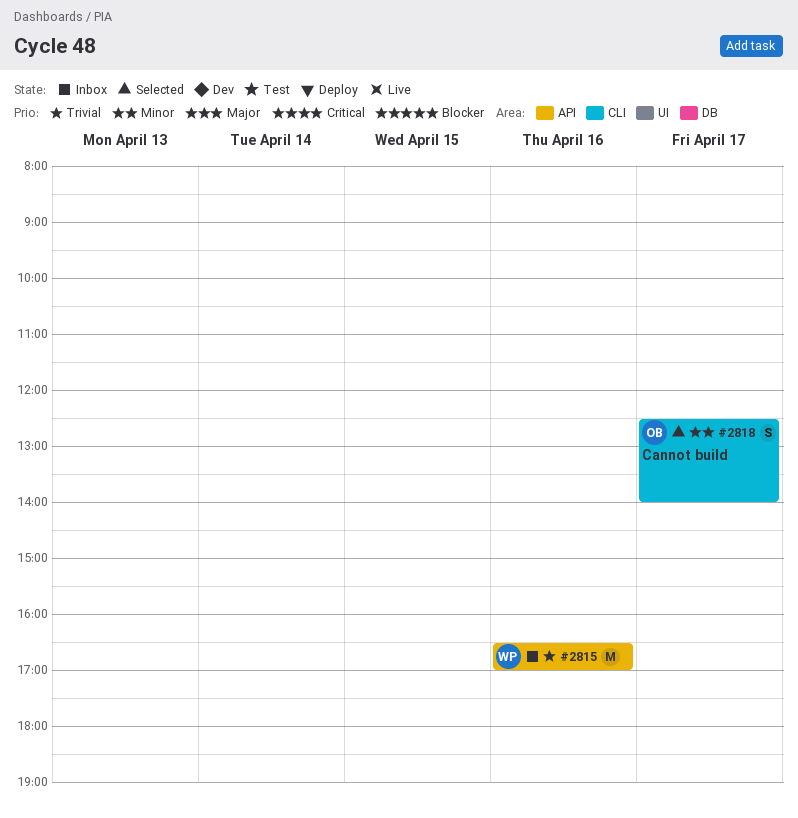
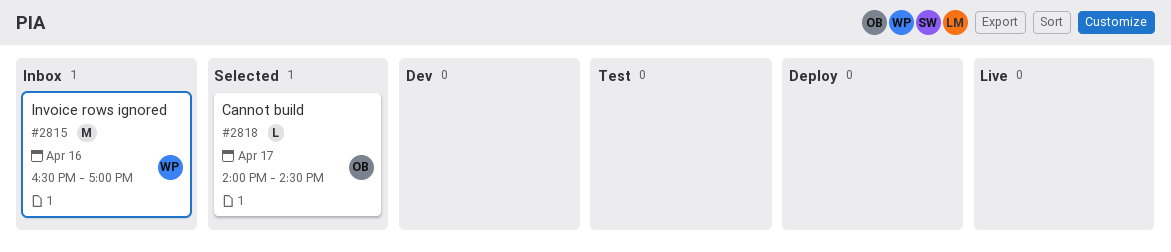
#2818, estimate: S -> L
#2818, begins: 12:30 -> 14:00
#2818, ends: 14:00 -> 14:30

